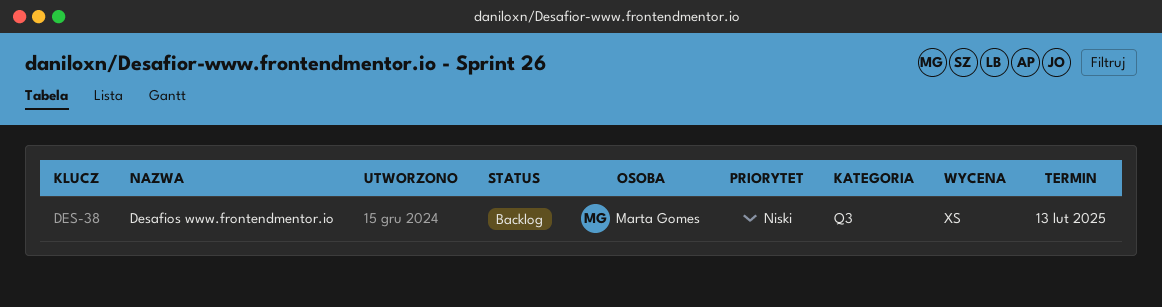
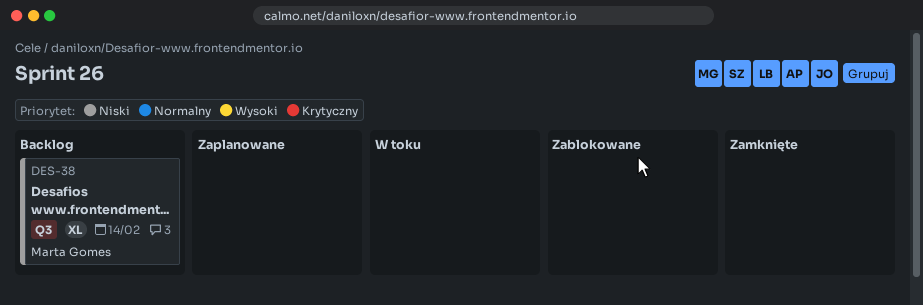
DES-38, estimate: XS -> XL
DES-38, due: Feb 13 -> Feb 14

